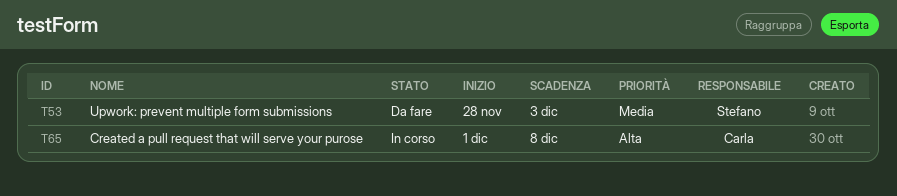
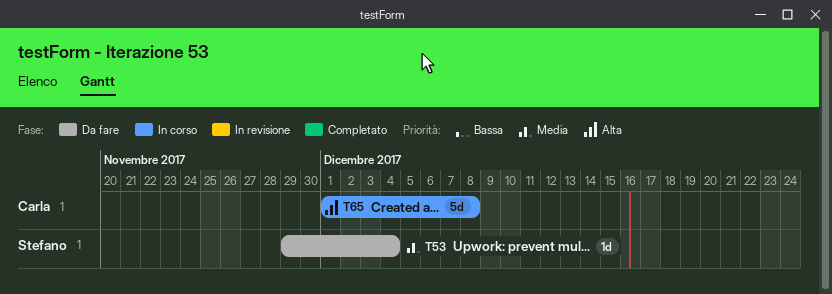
T53, start: Nov 28 -> Nov 29
T53, due: Dec 3 -> Dec 4

